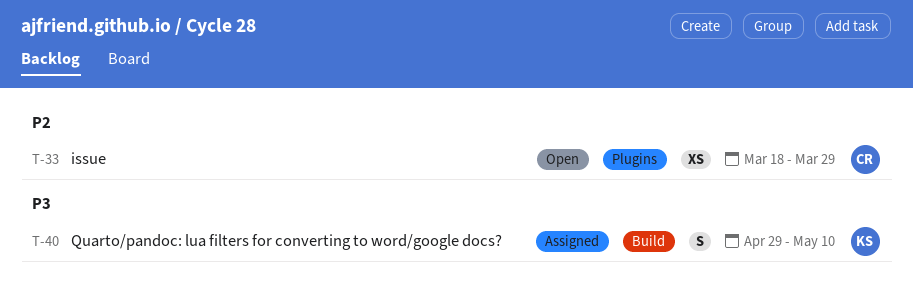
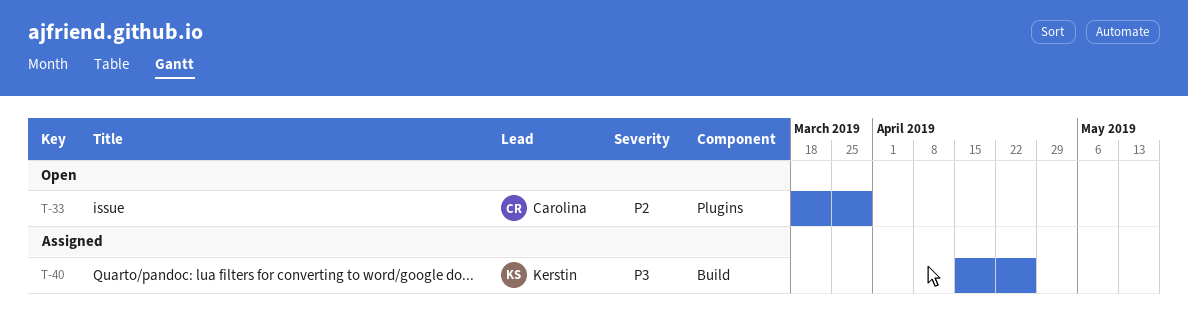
T-40, start: Apr 29 -> Apr 15
T-40, due: May 10 -> Apr 26

